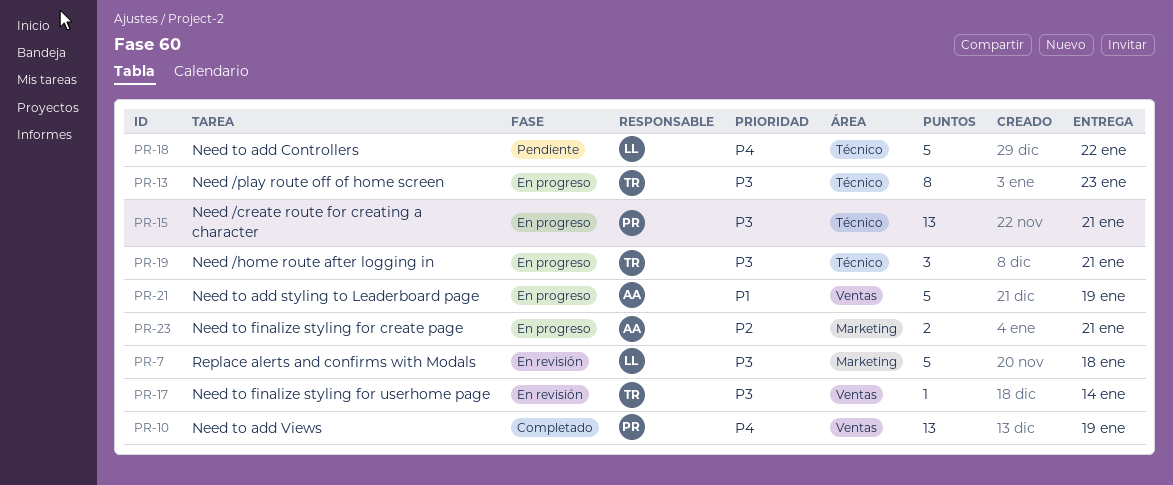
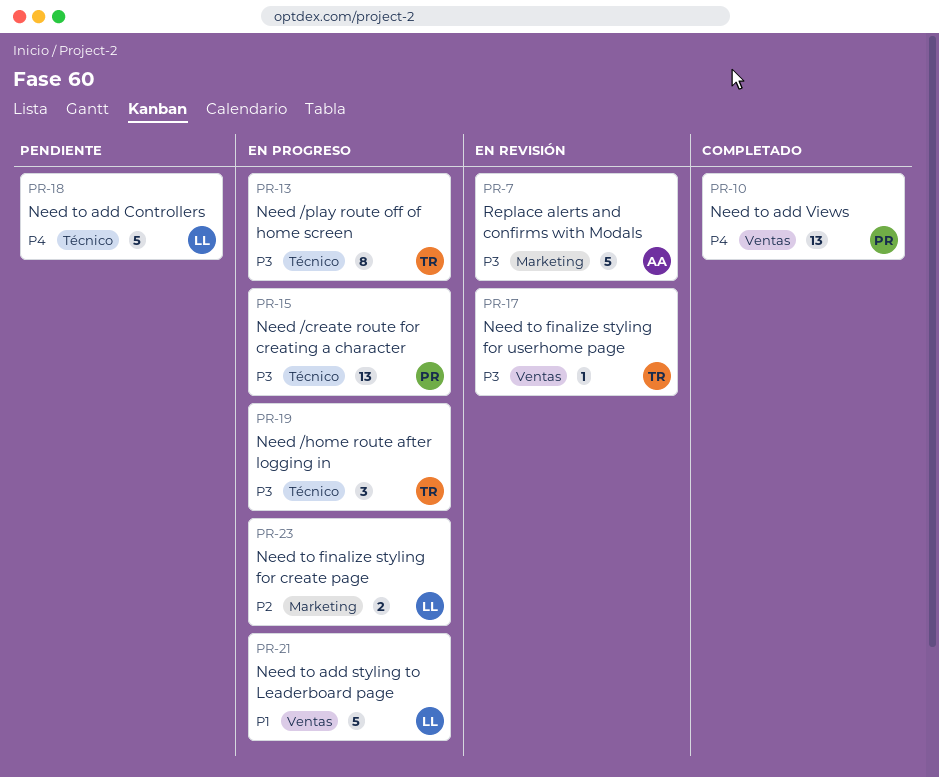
PR-7, owner: LL -> AA
PR-21, owner: AA -> LL
PR-23, owner: AA -> LL

